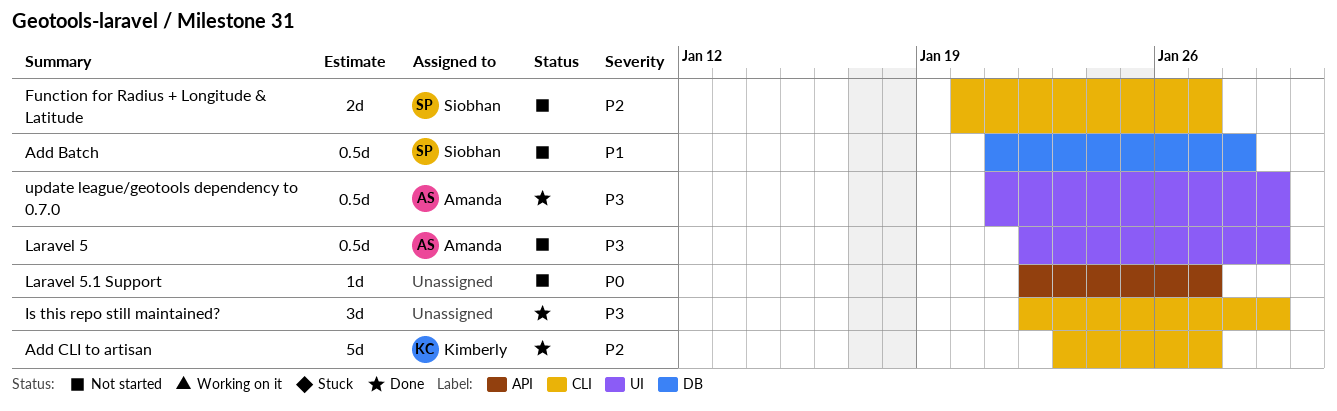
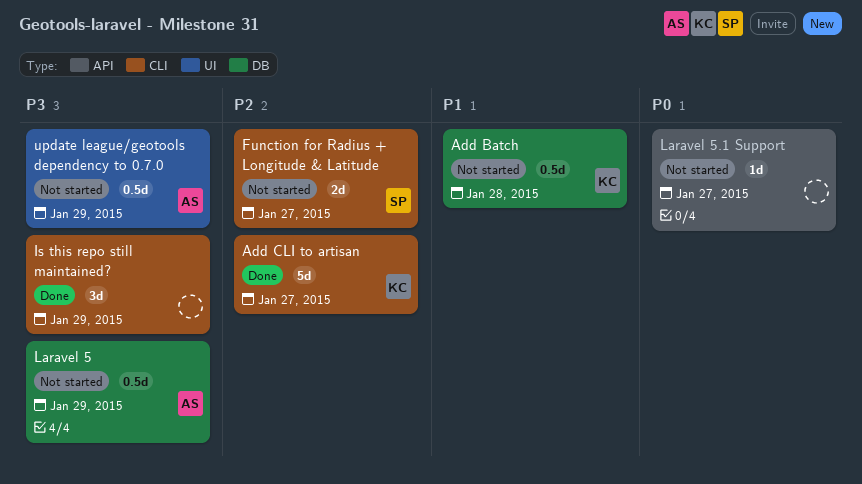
Add Batch, owner: Siobhan -> Kimberly
Laravel 5, label: UI -> DB
update league/geotools dependency to 0.7.0, status: Done -> Not started

